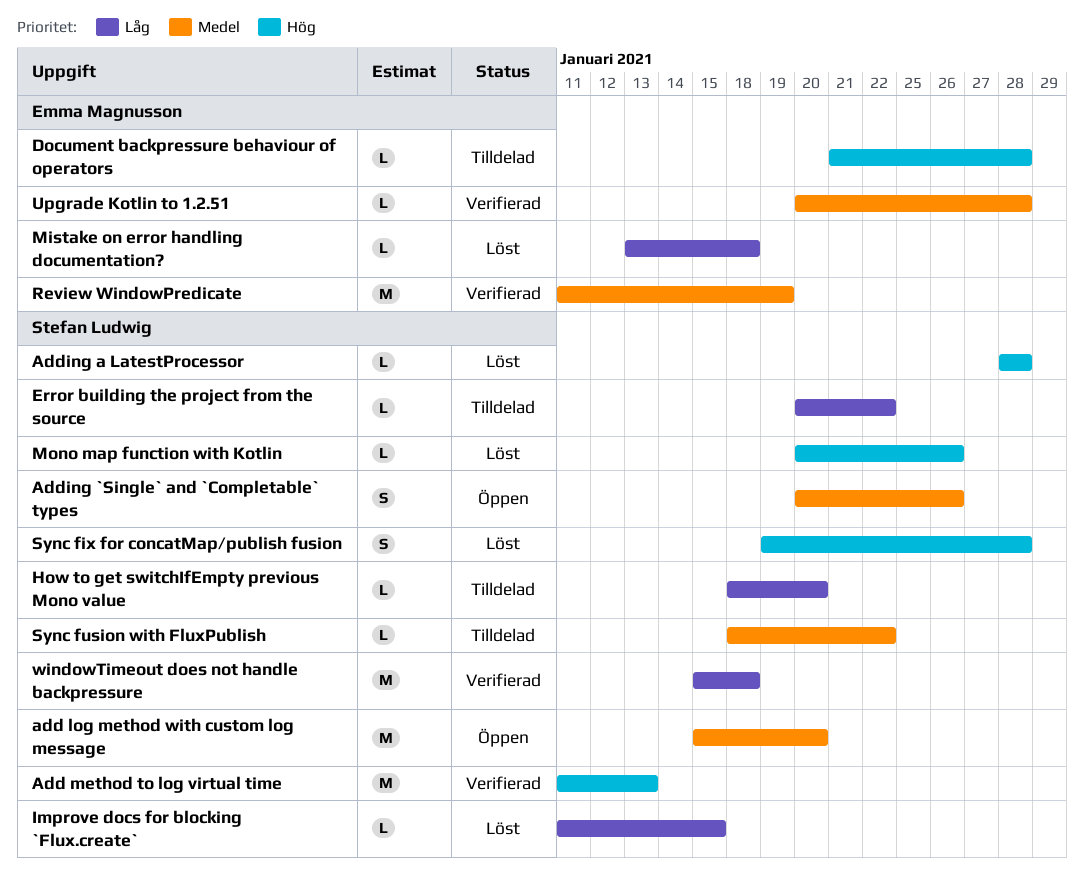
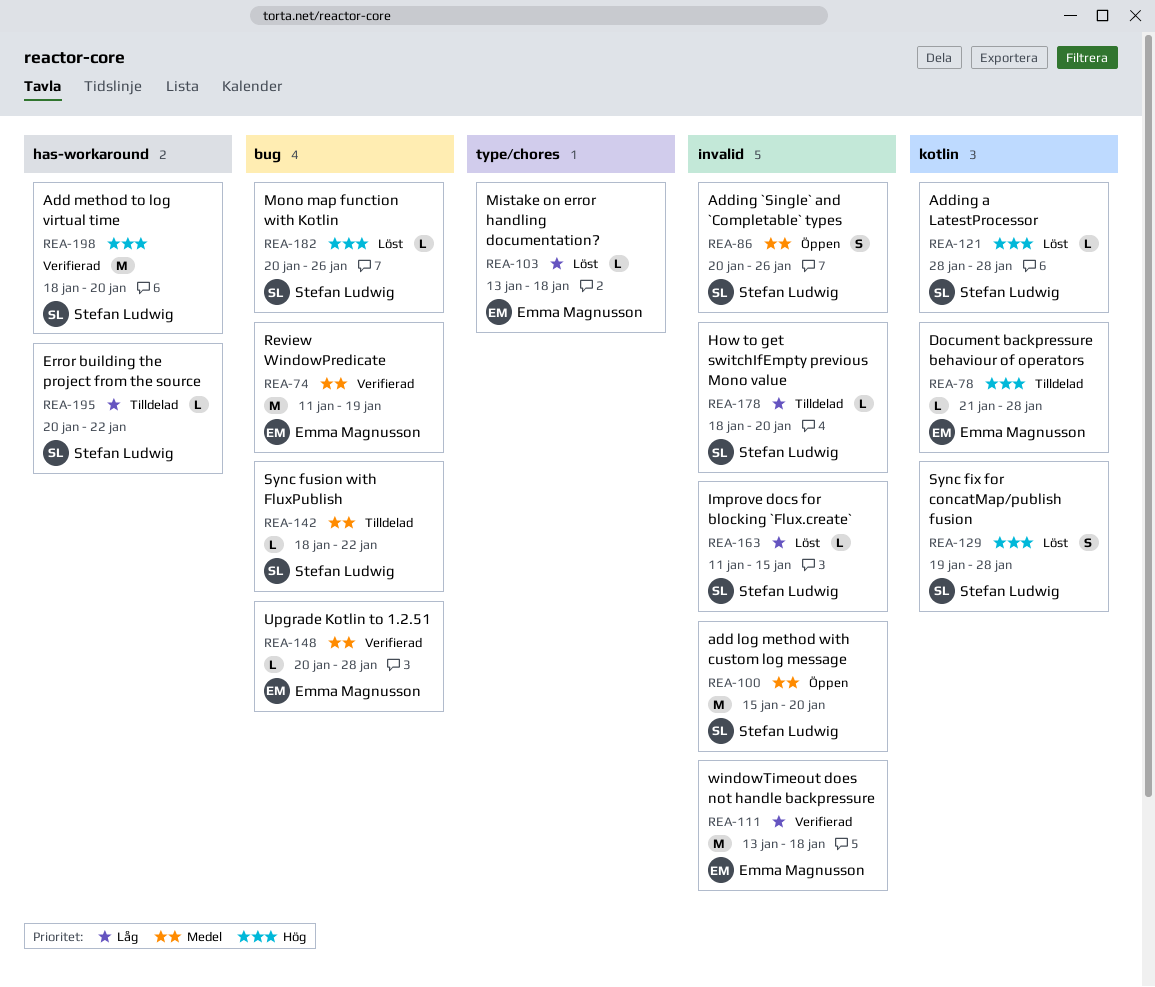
Add method to log virtual time, start: Jan 11 -> Jan 18
Add method to log virtual time, due: Jan 13 -> Jan 20
windowTimeout does not handle backpressure, owner: Stefan Ludwig -> Emma Magnusson
windowTimeout does not handle backpressure, start: Jan 15 -> Jan 13

